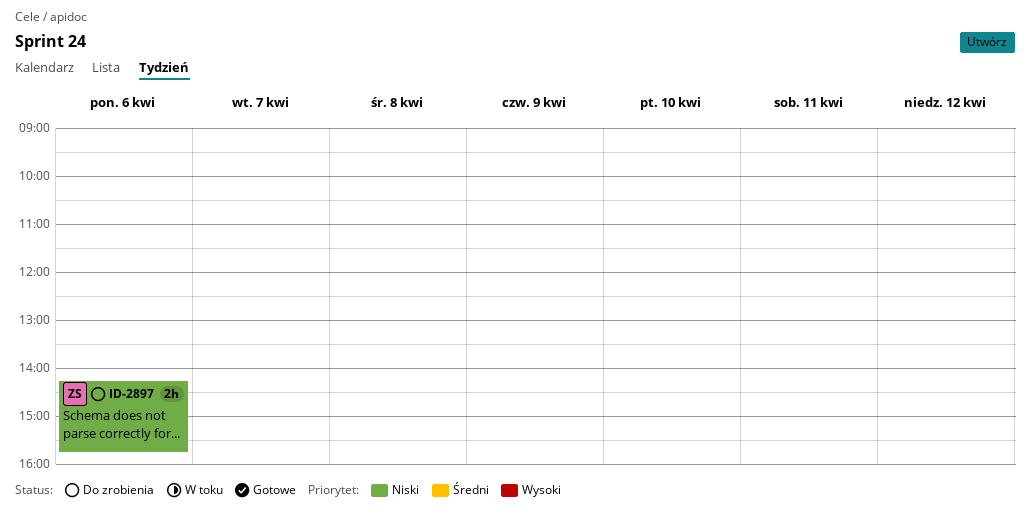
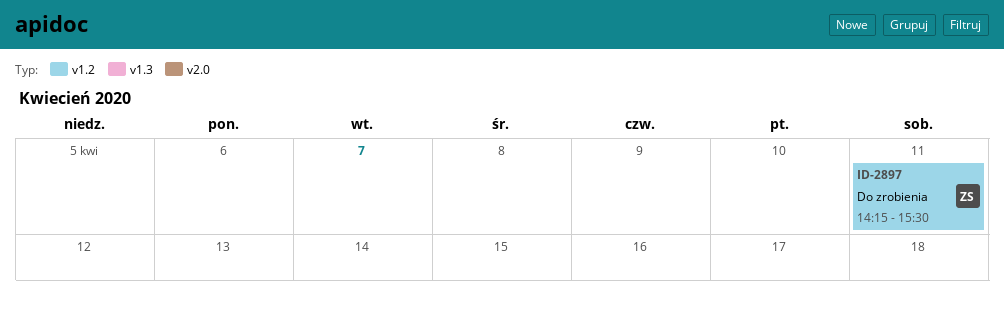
ID-2897, day: Apr 6 -> Apr 11
ID-2897, ends: 15:45 -> 15:30

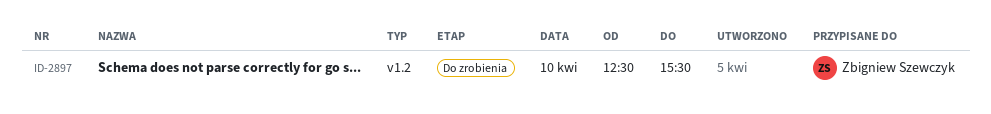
ID-2897, day: Apr 11 -> Apr 10
ID-2897, begins: 14:15 -> 12:30

